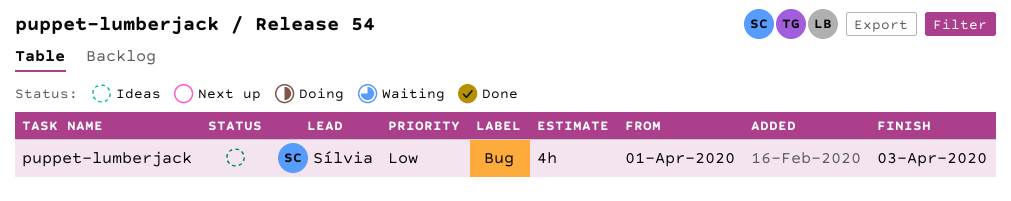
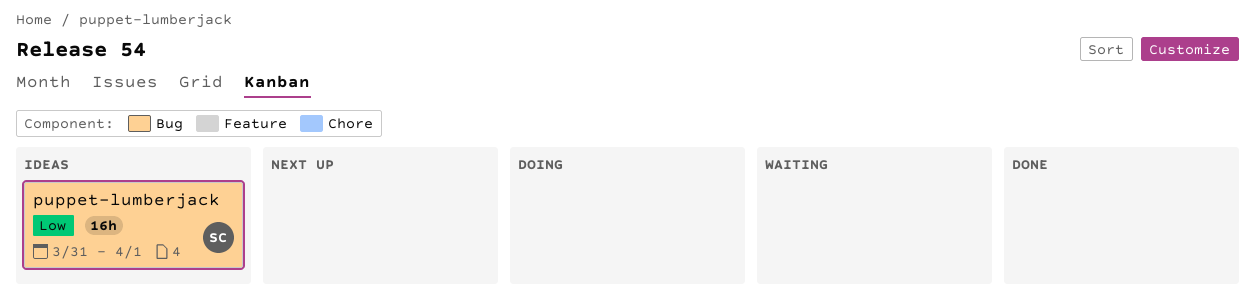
puppet-lumberjack, estimate: 4h -> 16h
puppet-lumberjack, start: Apr 1 -> Mar 31
puppet-lumberjack, due: Apr 3 -> Apr 1

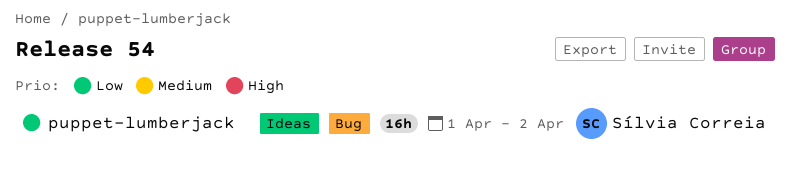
puppet-lumberjack, start: Mar 31 -> Apr 1
puppet-lumberjack, due: Apr 1 -> Apr 2

